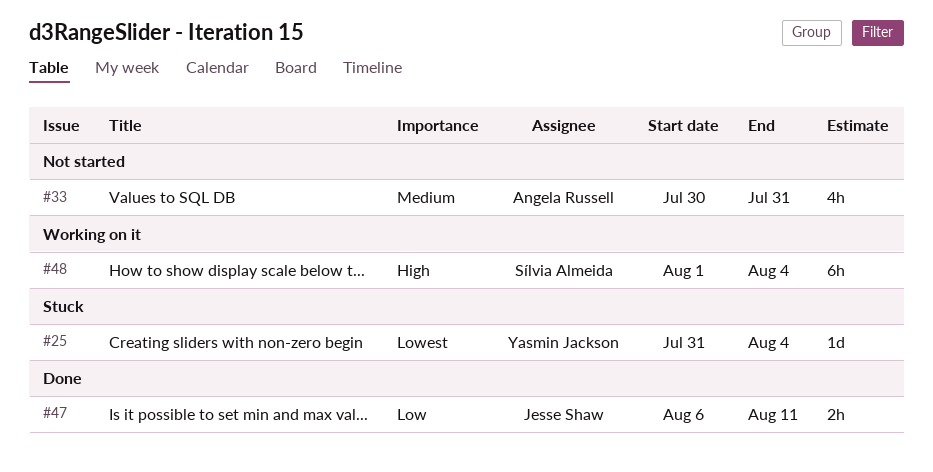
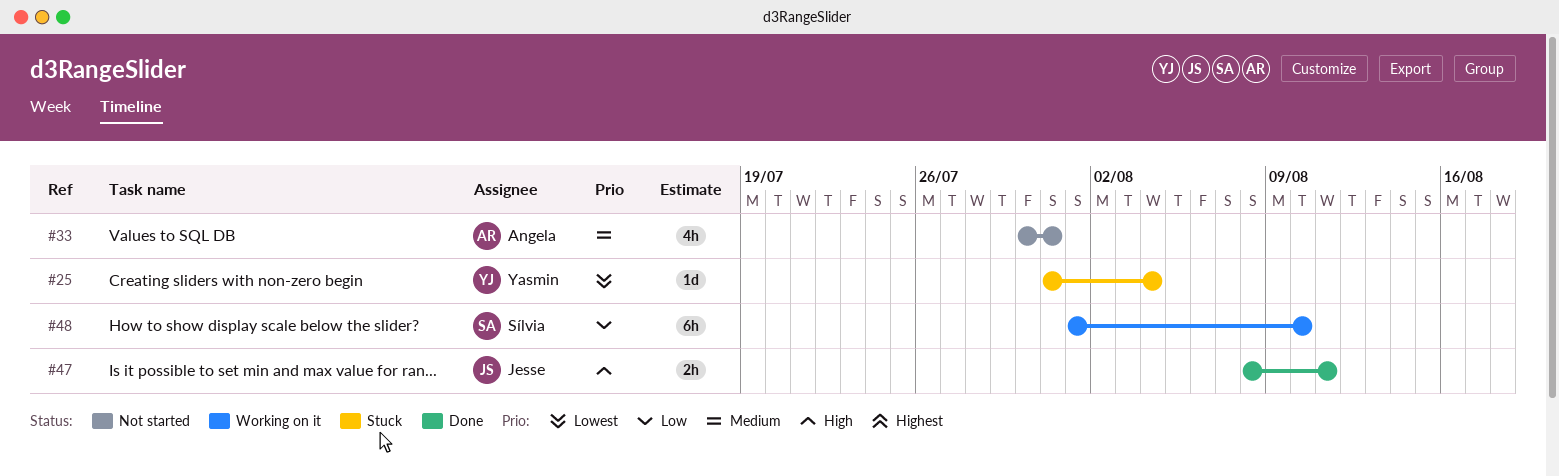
#47, priority: Low -> High
#47, start: Aug 6 -> Aug 8
#48, priority: High -> Low
#48, due: Aug 4 -> Aug 10

